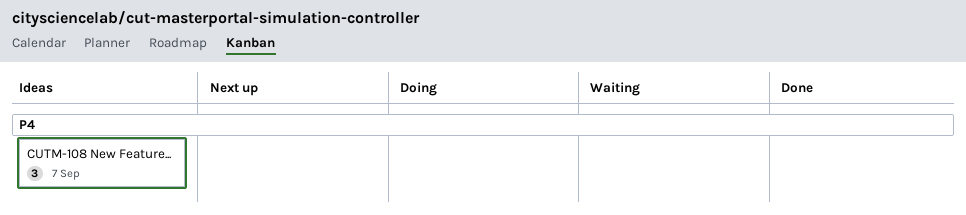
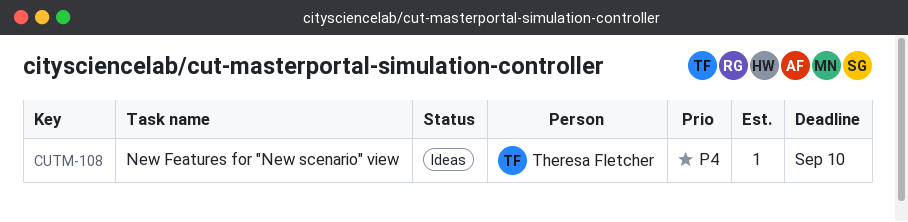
CUTM-108, estimate: 3 -> 1
CUTM-108, due: Sep 7 -> Sep 10

